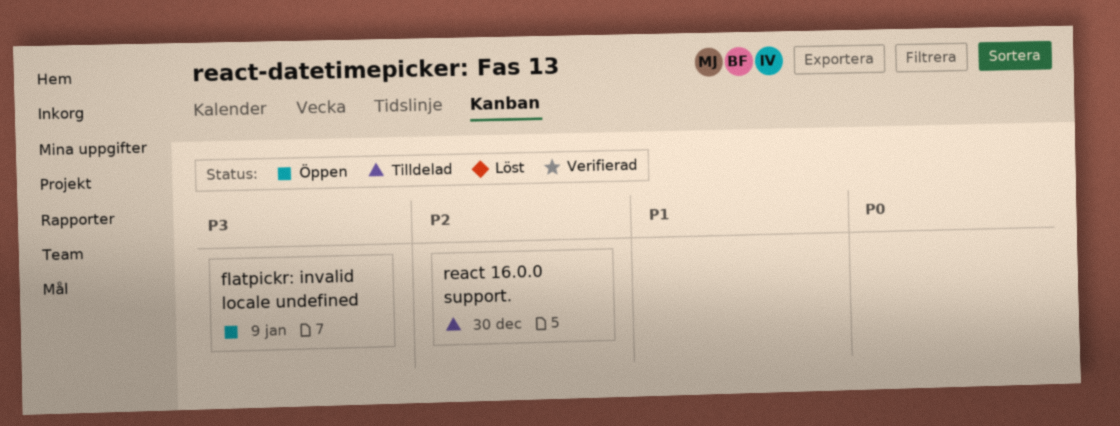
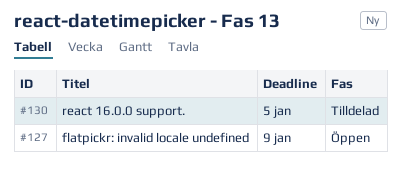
react 16.0.0 support., due: Dec 30 -> Jan 5

